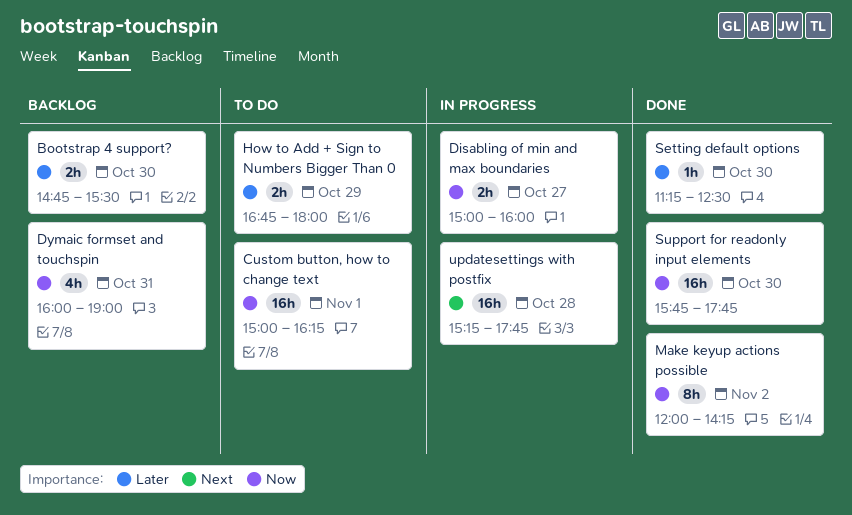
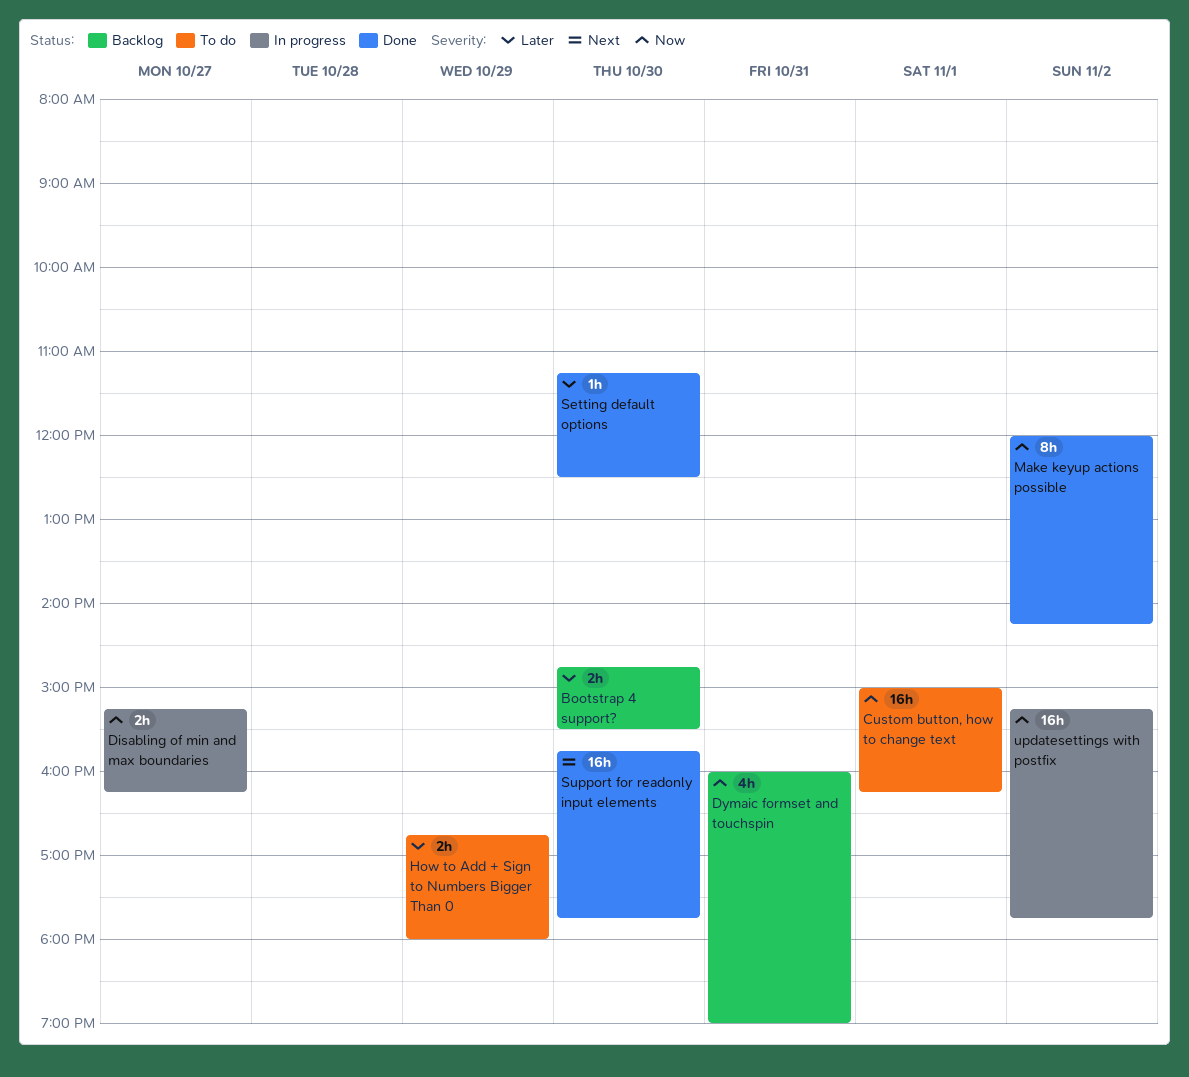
Disabling of min and max boundaries, begins: 15:00 -> 15:15
Disabling of min and max boundaries, ends: 16:00 -> 16:15
Support for readonly input elements, priority: Now -> Next
updatesettings with postfix, priority: Next -> Now
updatesettings with postfix, day: Oct 28 -> Nov 2

